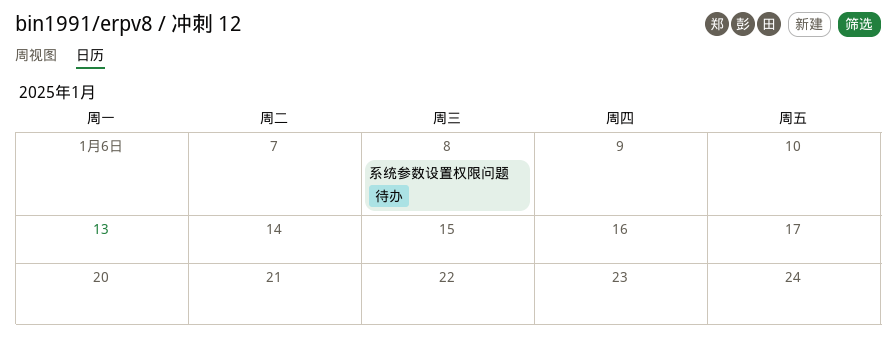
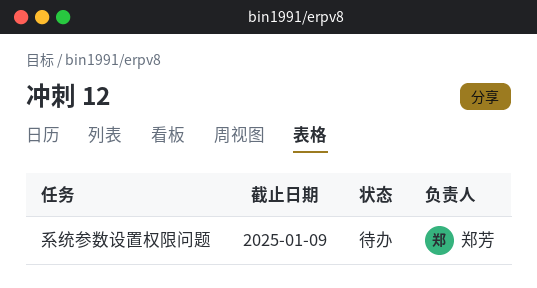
系统参数设置权限问题, due: Jan 8 -> Jan 9

